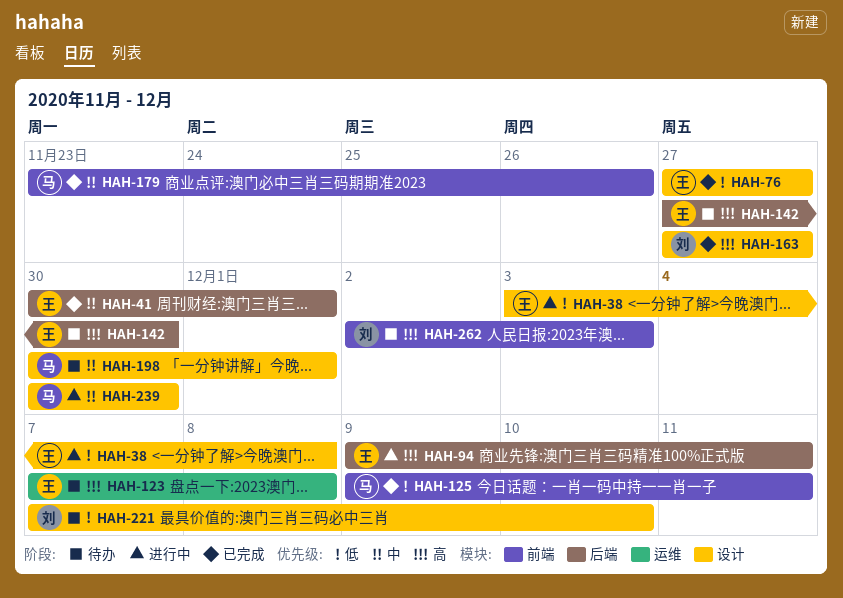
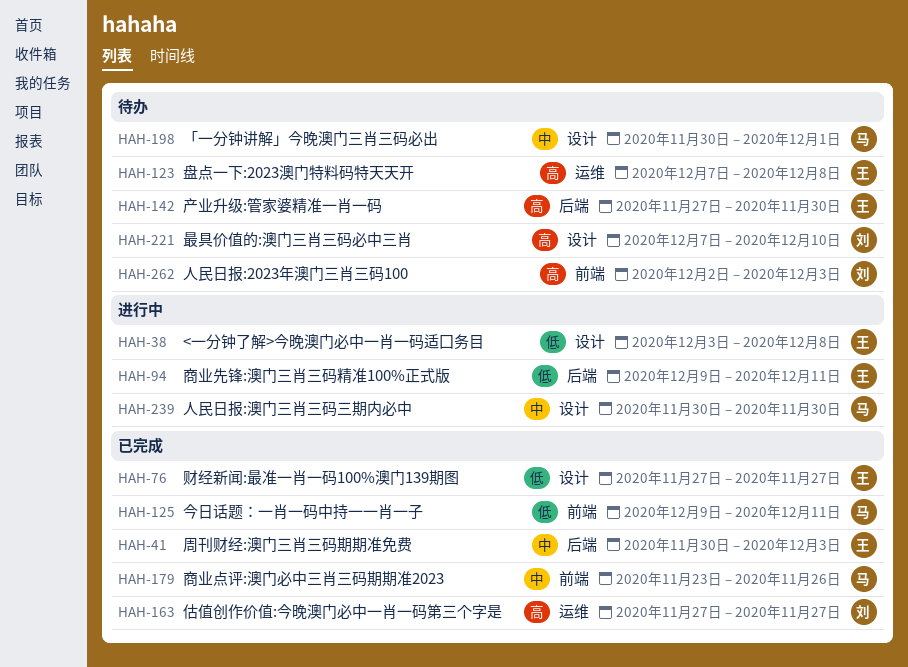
HAH-41, due: Dec 1 -> Dec 3
HAH-94, priority: 高 -> 低
HAH-163, label: 设计 -> 运维
HAH-221, priority: 低 -> 高

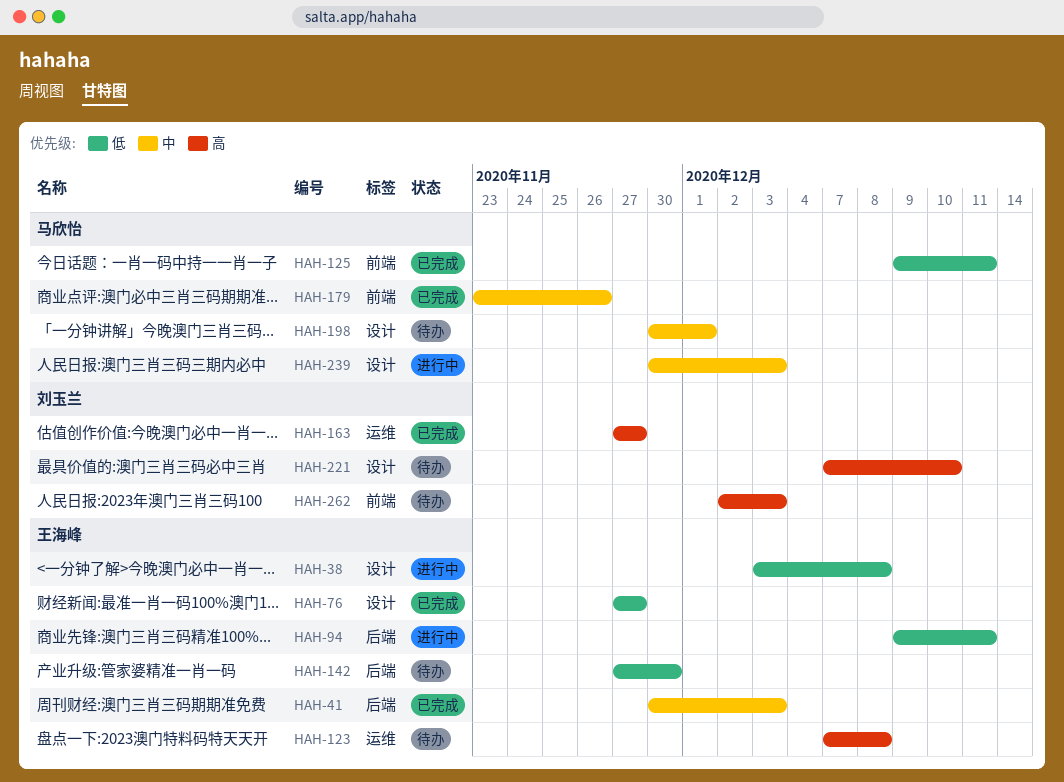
HAH-142, priority: 高 -> 低
HAH-239, due: Nov 30 -> Dec 3

